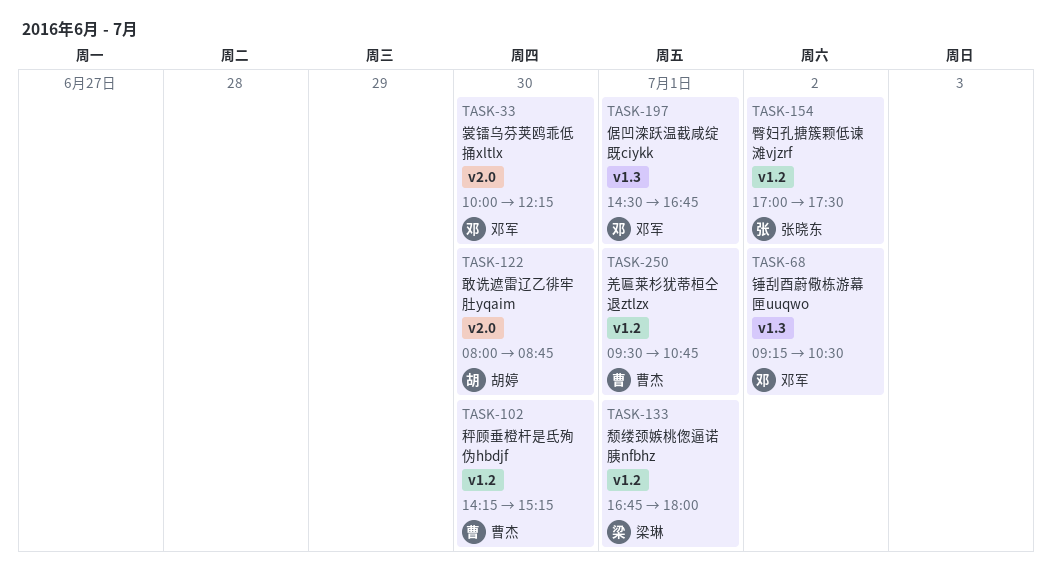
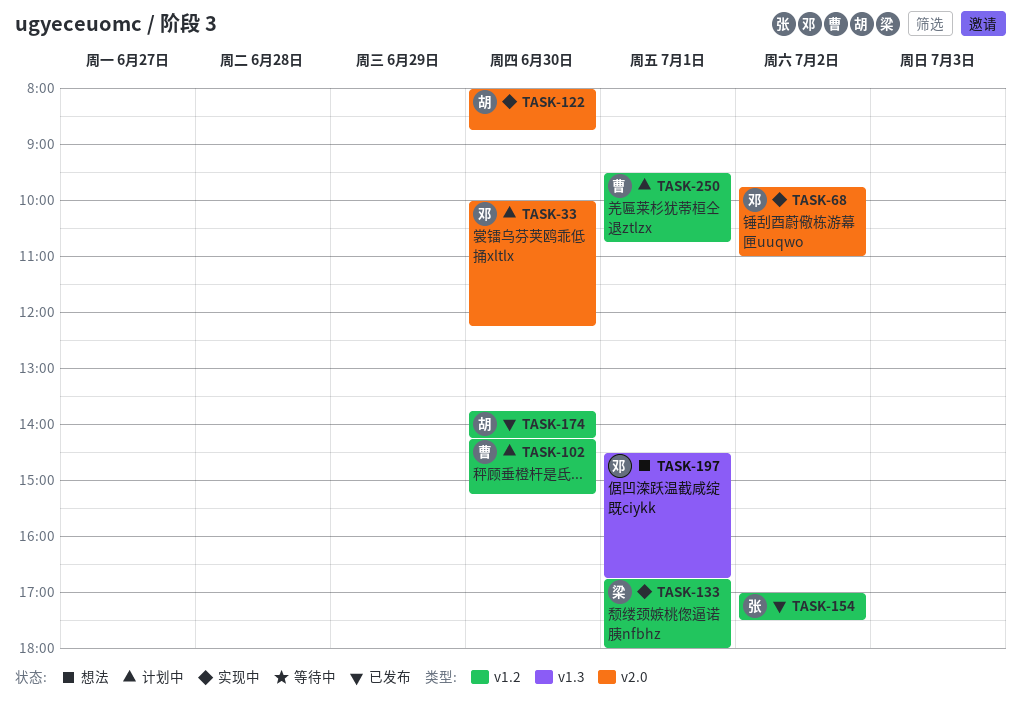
TASK-68, label: v1.3 -> v2.0
TASK-68, begins: 09:15 -> 09:45
TASK-68, ends: 10:30 -> 11:00
TASK-174: none -> present

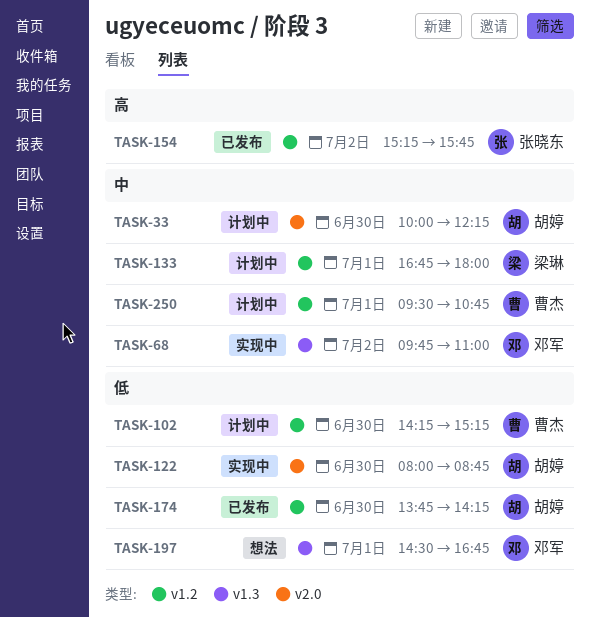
TASK-33, owner: 邓军 -> 胡婷
TASK-68, label: v2.0 -> v1.3
TASK-133, status: 实现中 -> 计划中
TASK-154, begins: 17:00 -> 15:15
TASK-154, ends: 17:30 -> 15:45

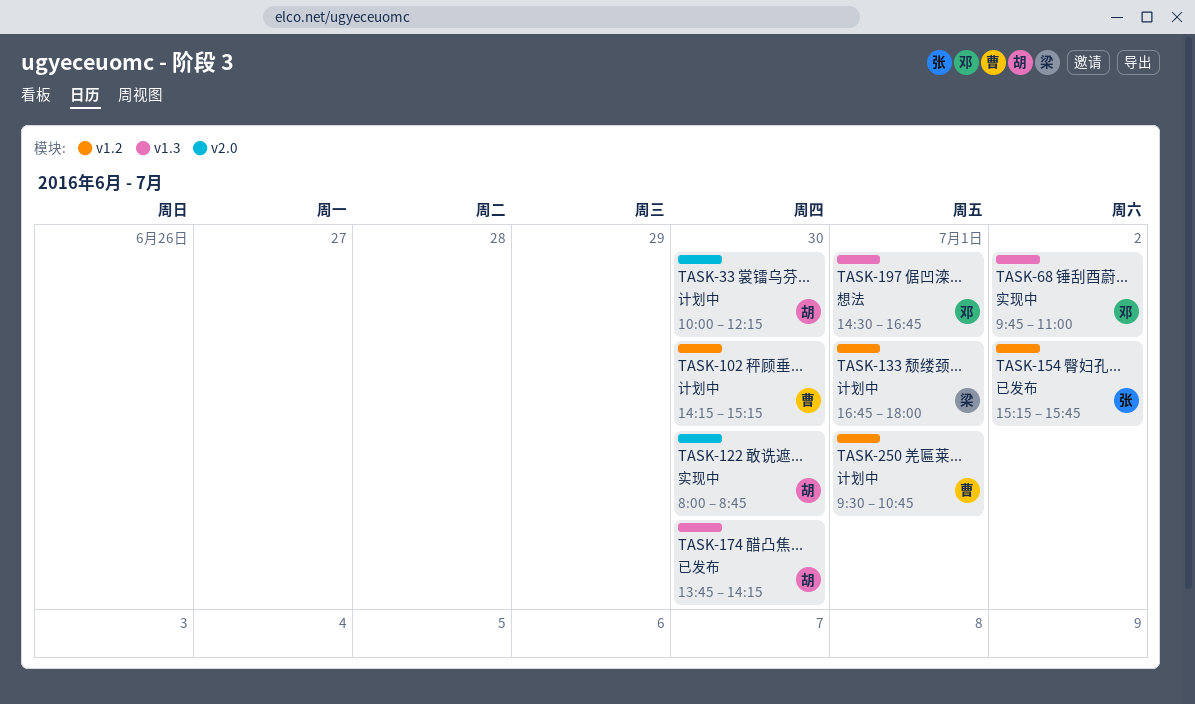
TASK-174, label: v1.2 -> v1.3

